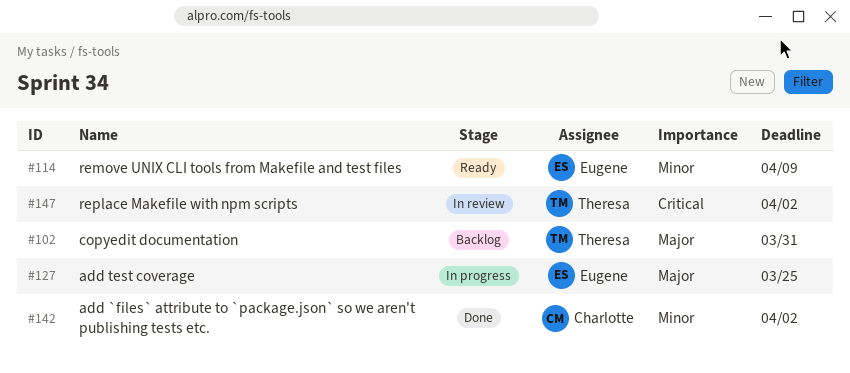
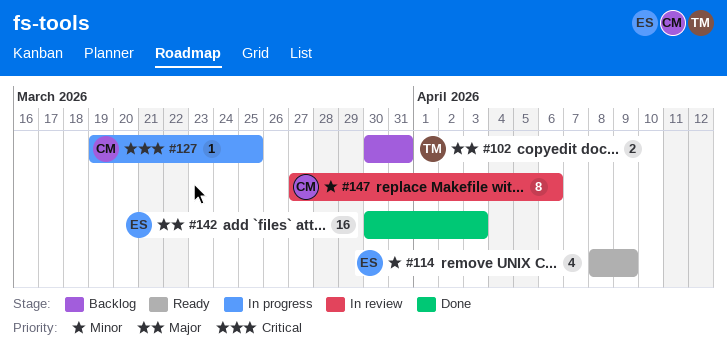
#127, owner: Eugene -> Charlotte
#127, priority: Major -> Critical
#142, owner: Charlotte -> Eugene
#142, priority: Minor -> Major
#142, due: Apr 2 -> Apr 3
#147, owner: Theresa -> Charlotte
#147, priority: Critical -> Minor
#147, due: Apr 2 -> Apr 6

